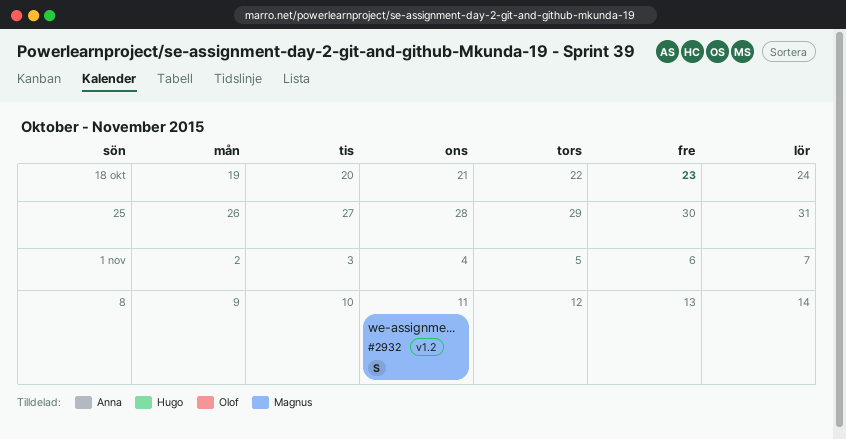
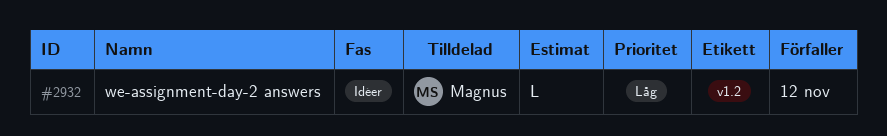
#2932, estimate: S -> L
#2932, due: Nov 11 -> Nov 12

